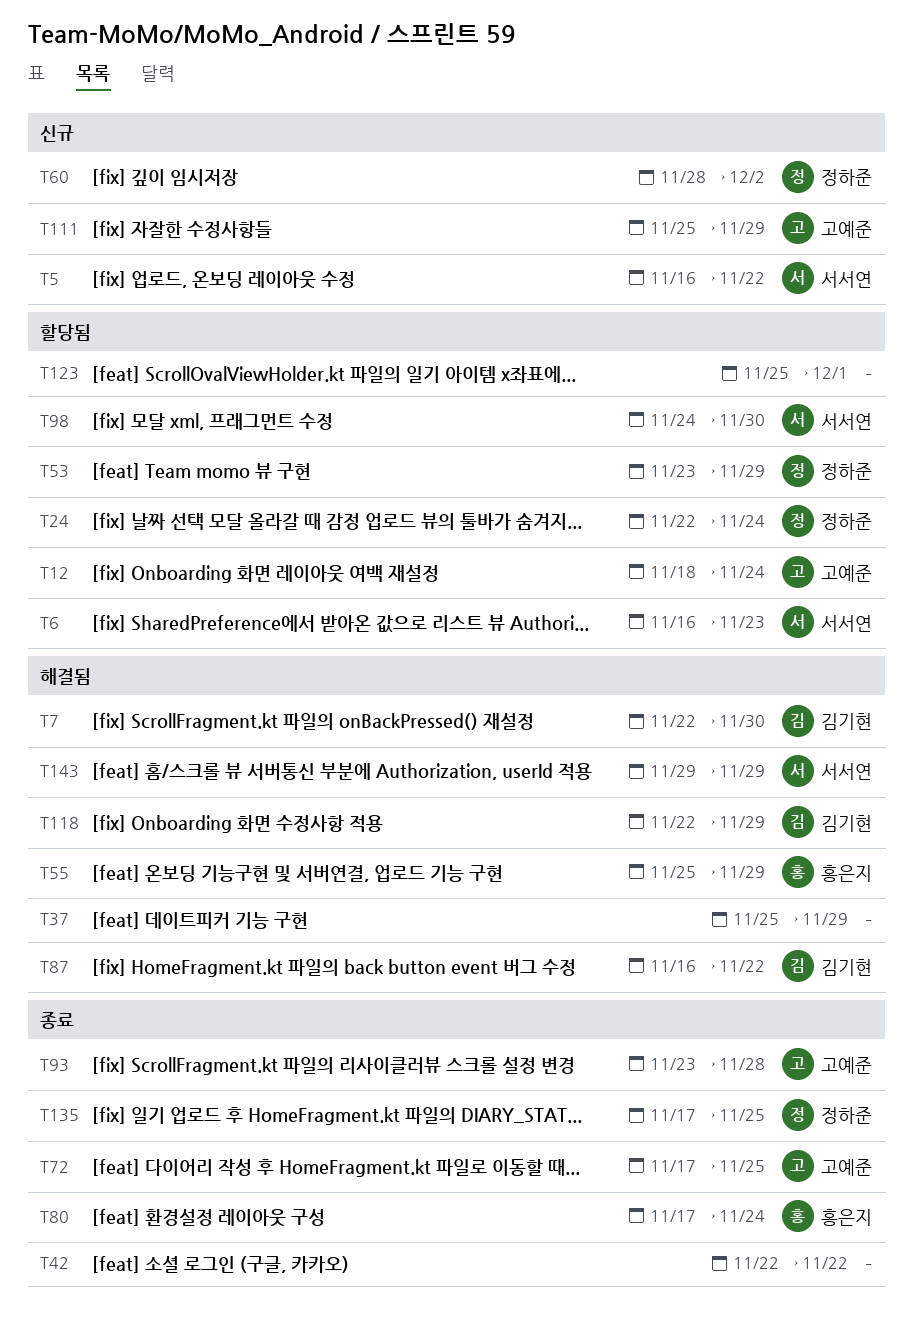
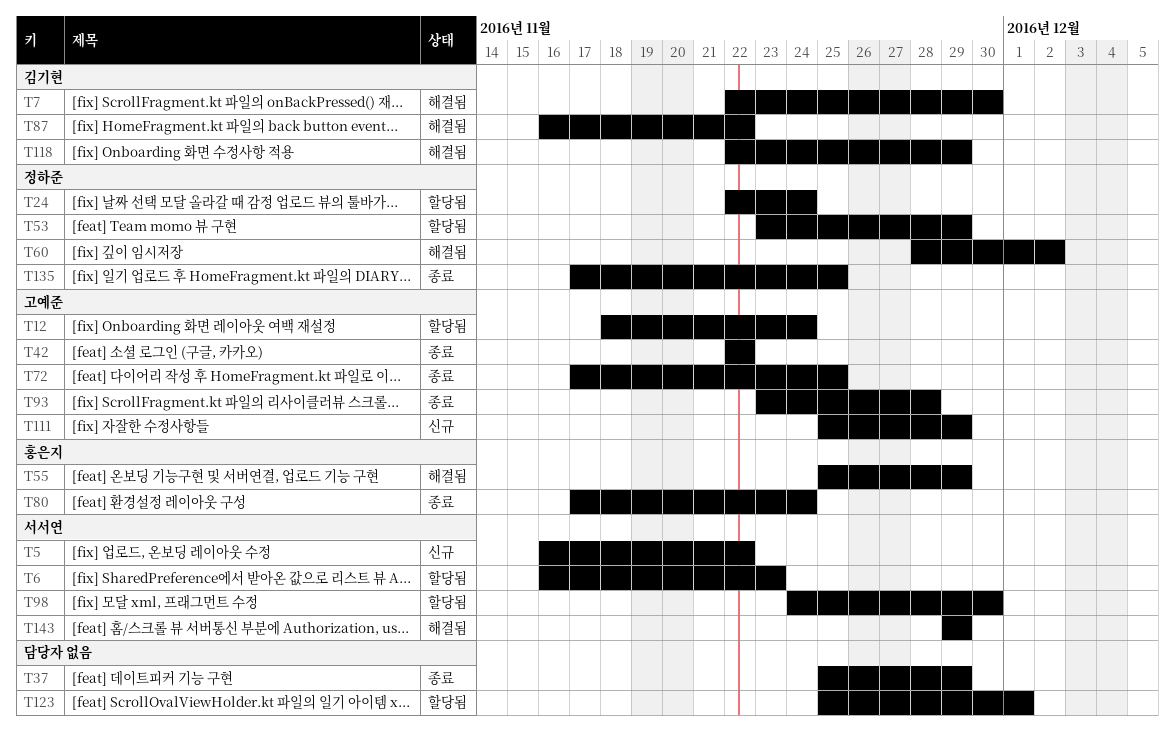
T37, status: 해결됨 -> 종료
T42, owner: none -> 고예준
T60, status: 신규 -> 해결됨

